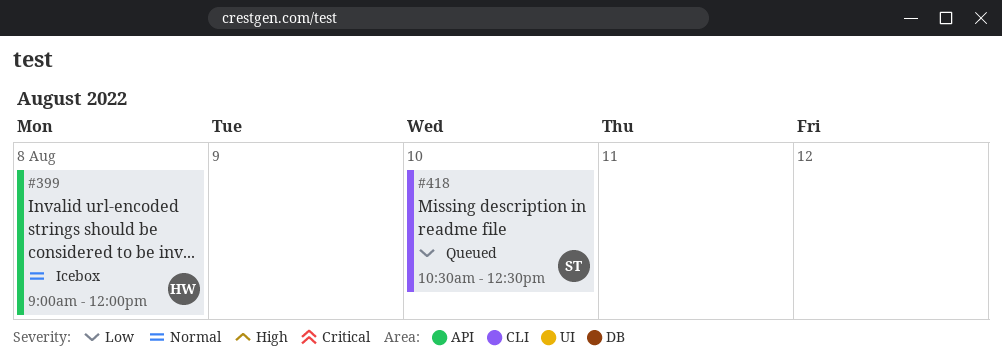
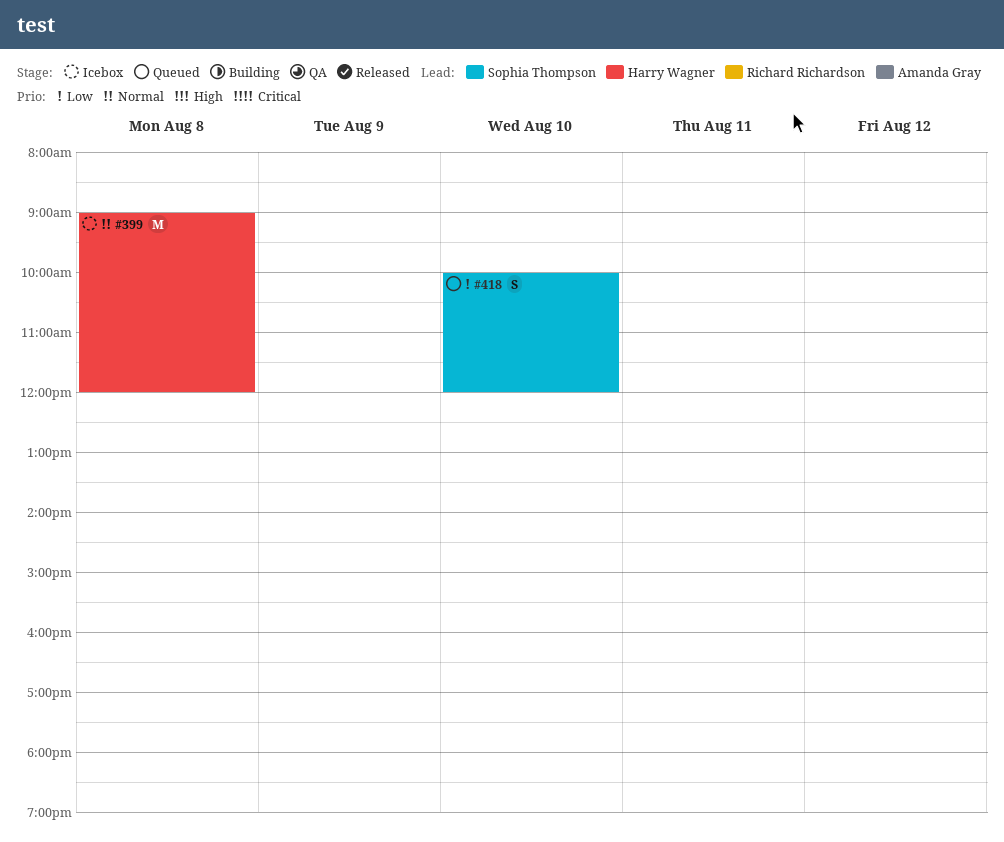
#418, begins: 10:30 -> 10:00
#418, ends: 12:30 -> 12:00

